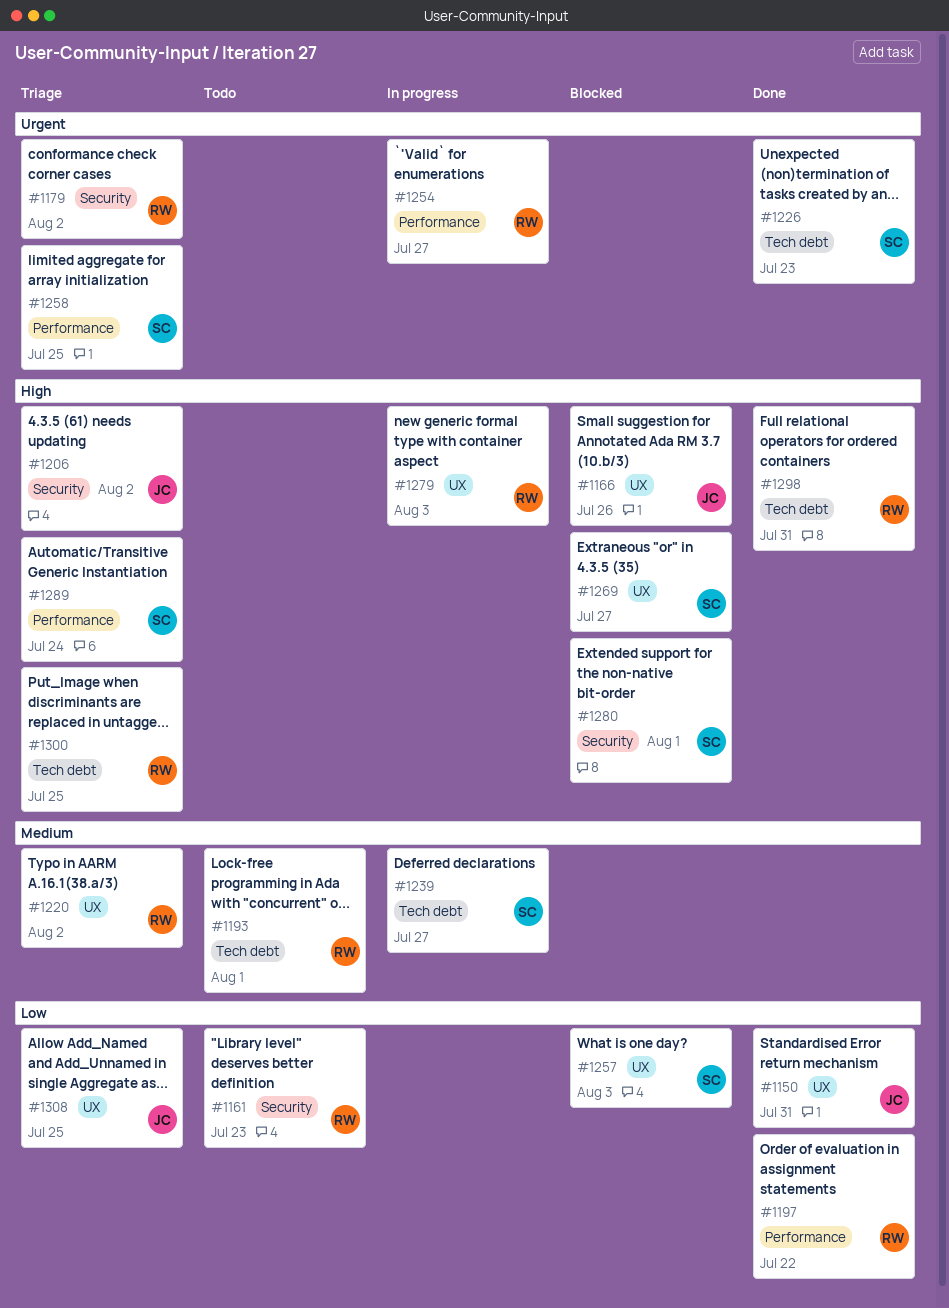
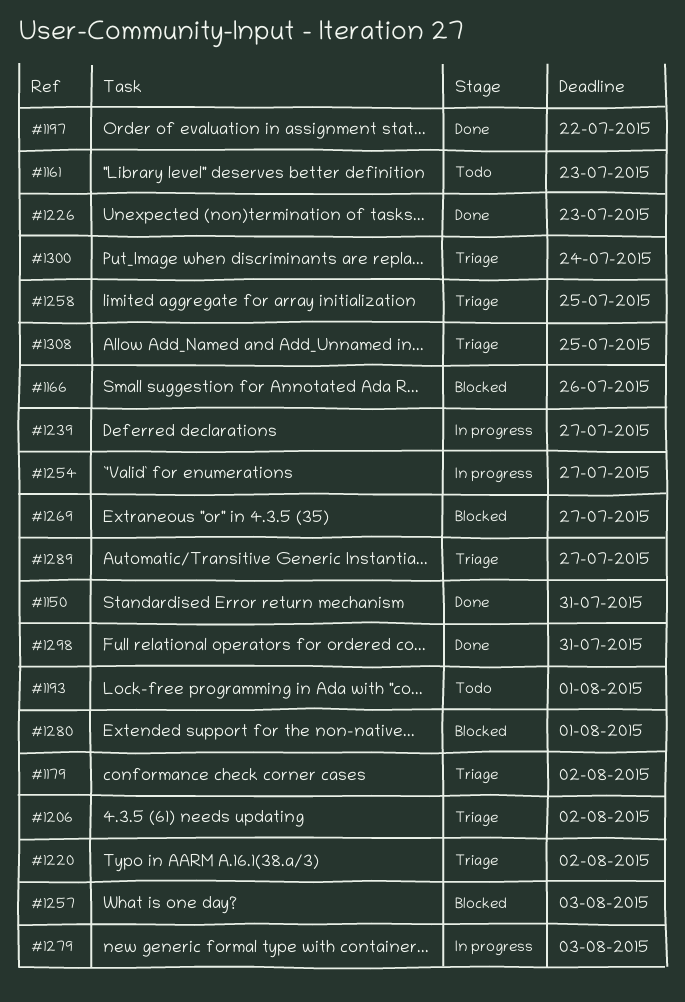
#1289, due: Jul 24 -> Jul 27
#1300, due: Jul 25 -> Jul 24

